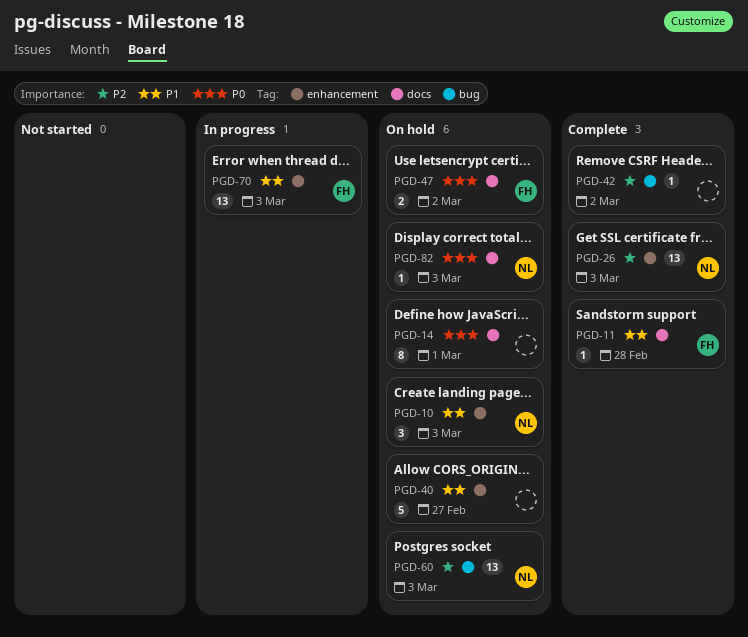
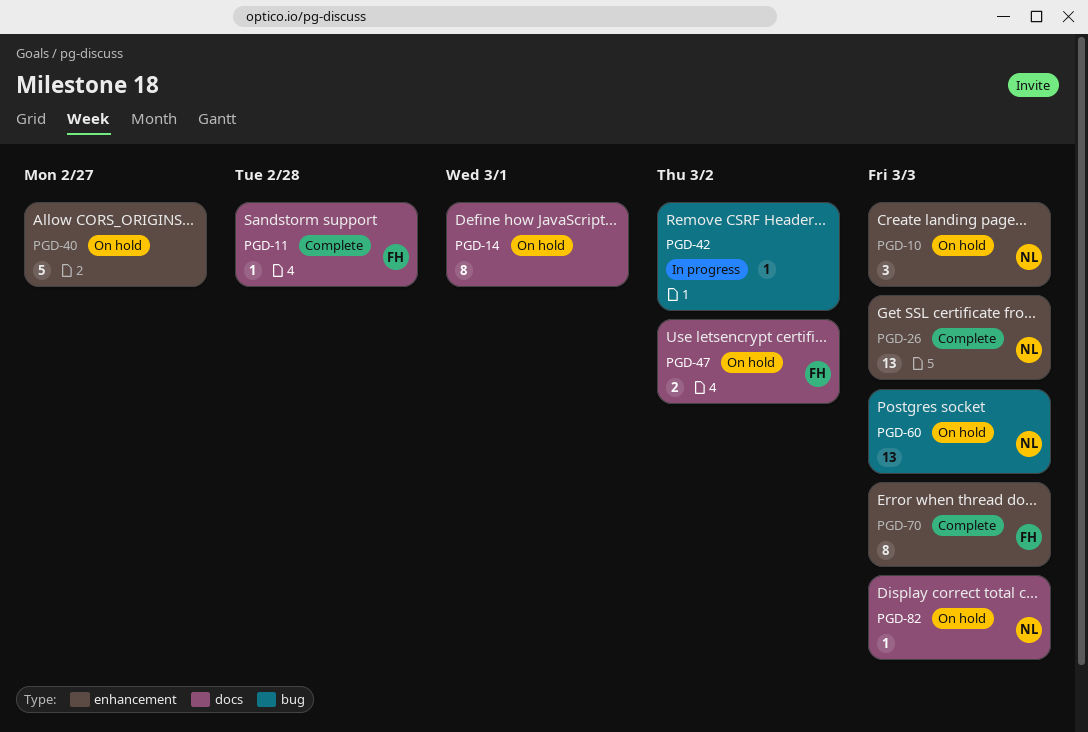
PGD-42, status: Complete -> In progress
PGD-70, status: In progress -> Complete
PGD-70, estimate: 13 -> 8

